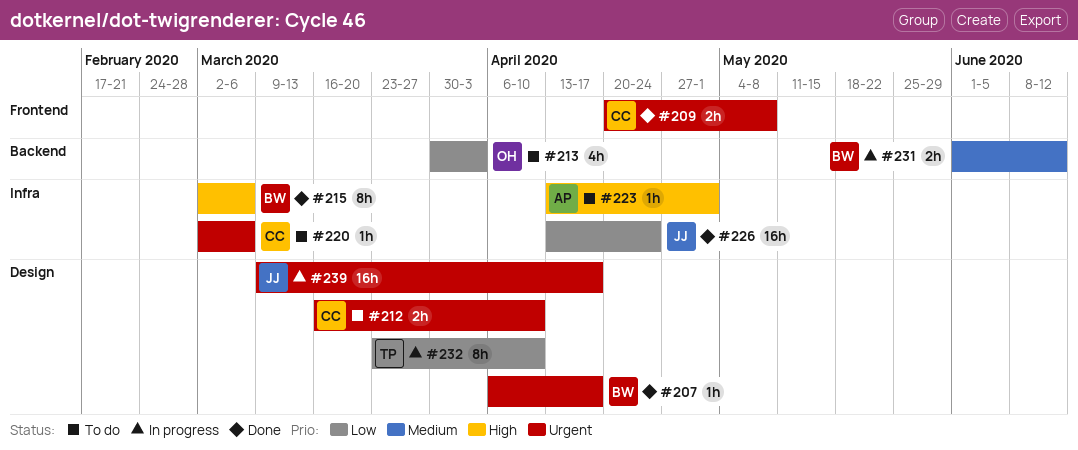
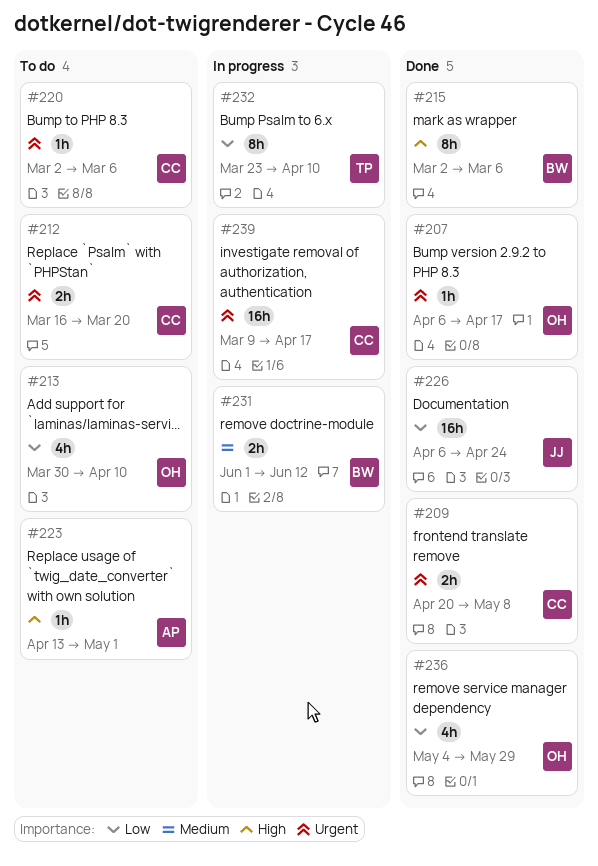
#207, owner: BW -> OH
#212, due: Apr 10 -> Mar 20
#213, due: Apr 3 -> Apr 10
#226, start: Apr 13 -> Apr 6
#236: none -> present
#239, owner: JJ -> CC

